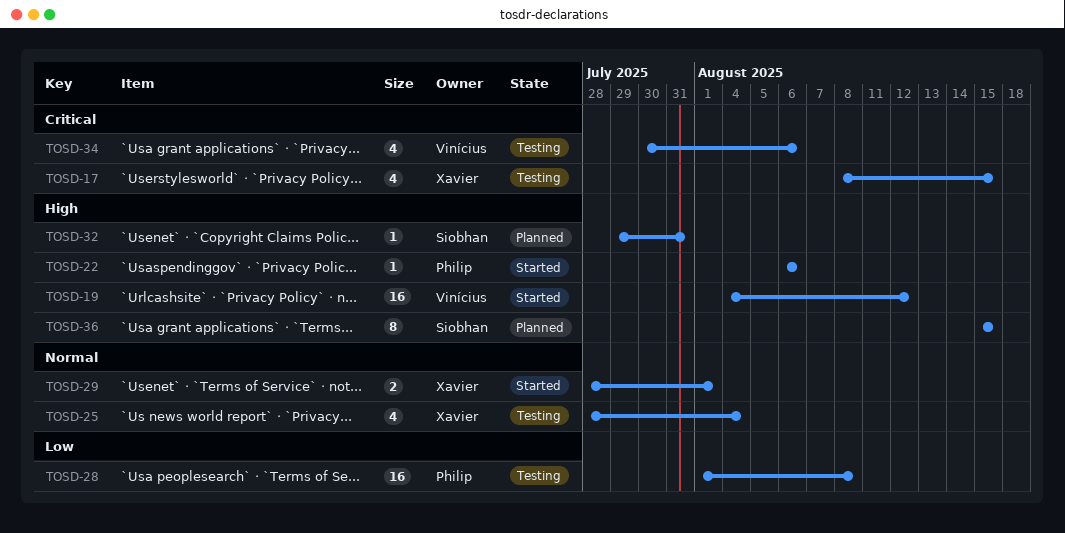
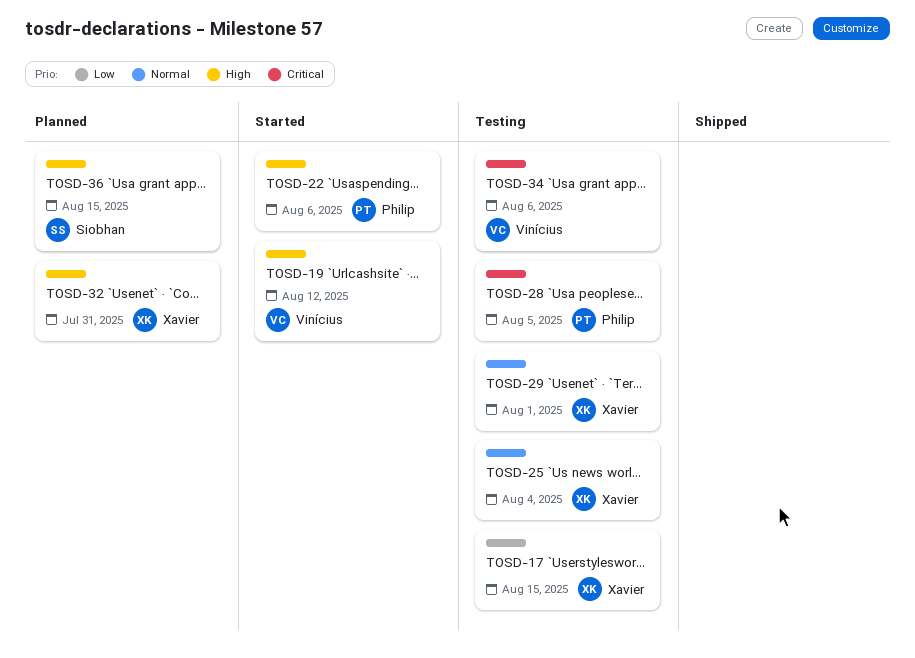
TOSD-17, priority: Critical -> Low
TOSD-28, priority: Low -> Critical
TOSD-28, due: Aug 8 -> Aug 5
TOSD-29, status: Started -> Testing
TOSD-32, owner: Siobhan -> Xavier

